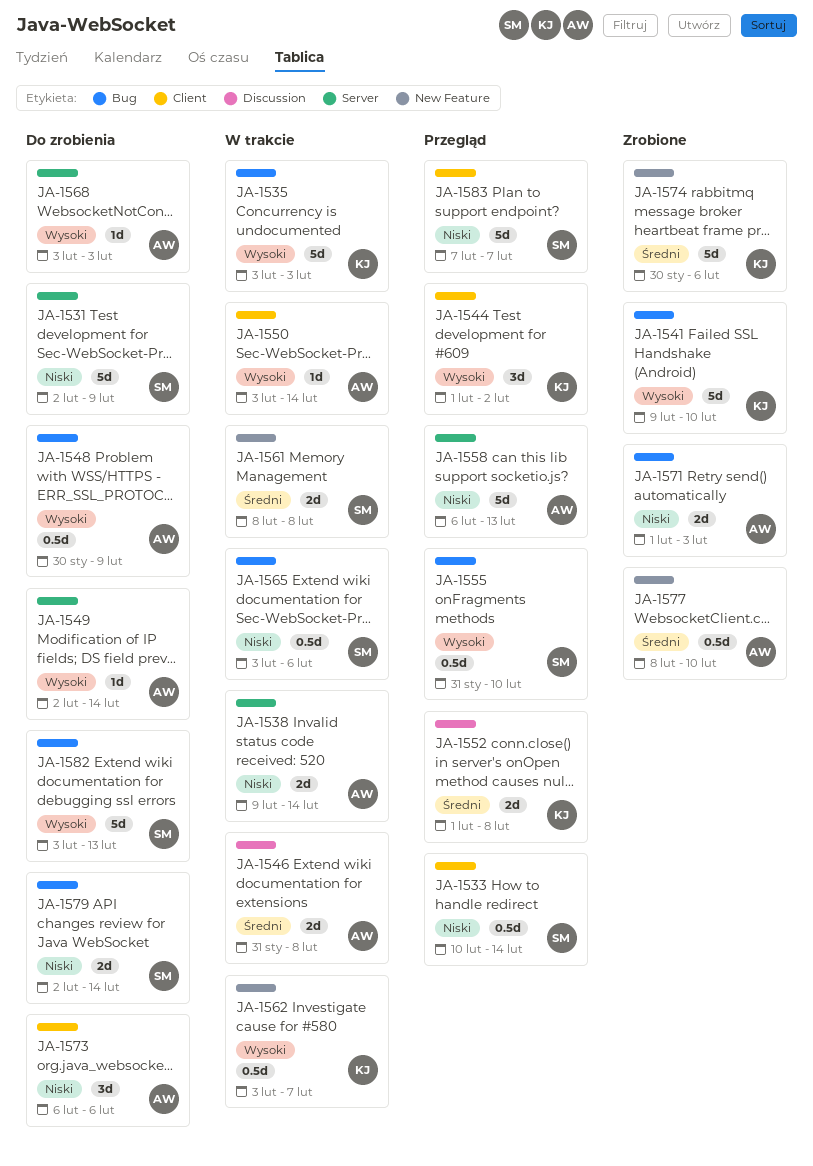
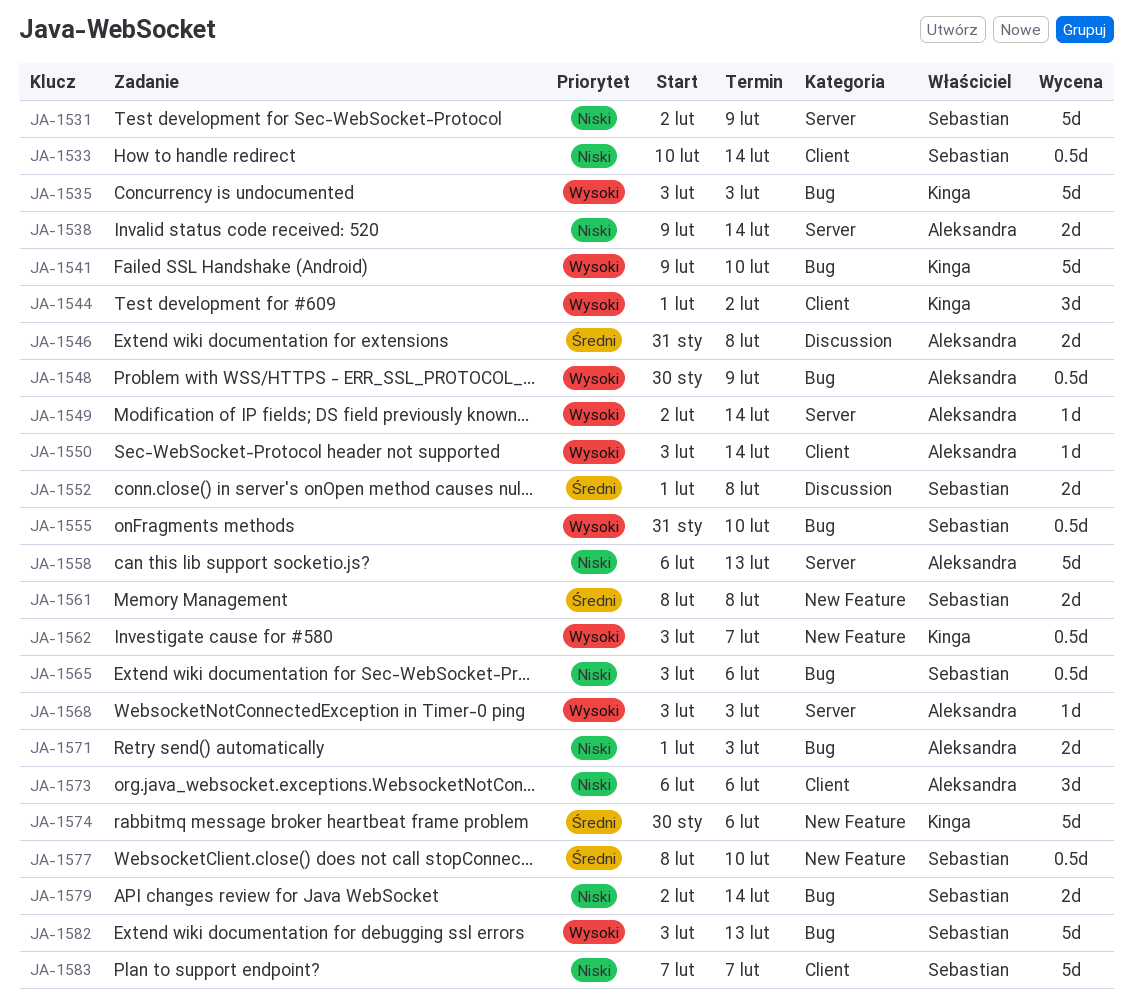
JA-1552, owner: Kinga -> Sebastian
JA-1577, owner: Aleksandra -> Sebastian

